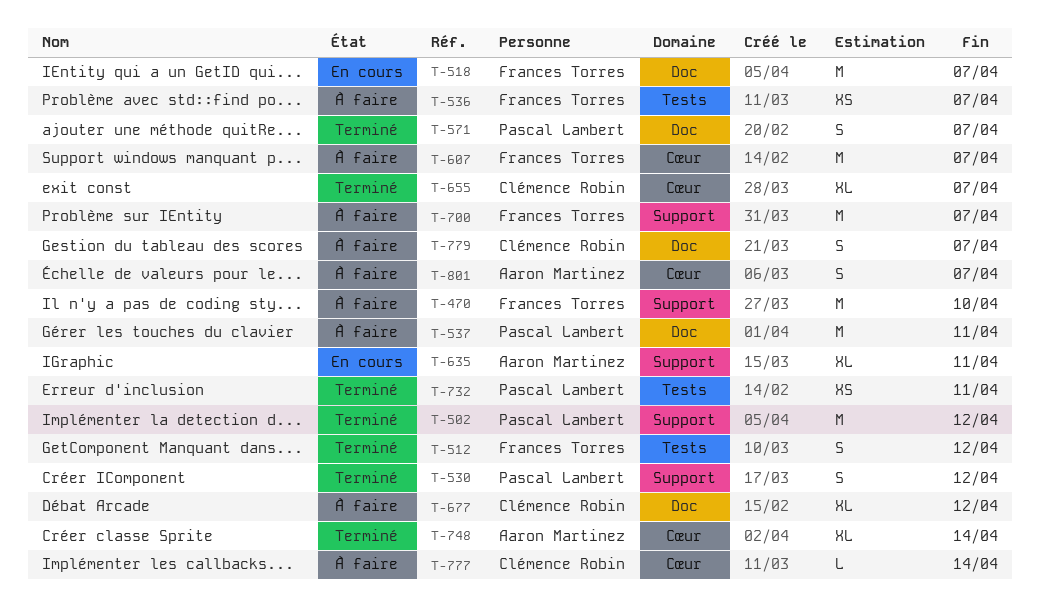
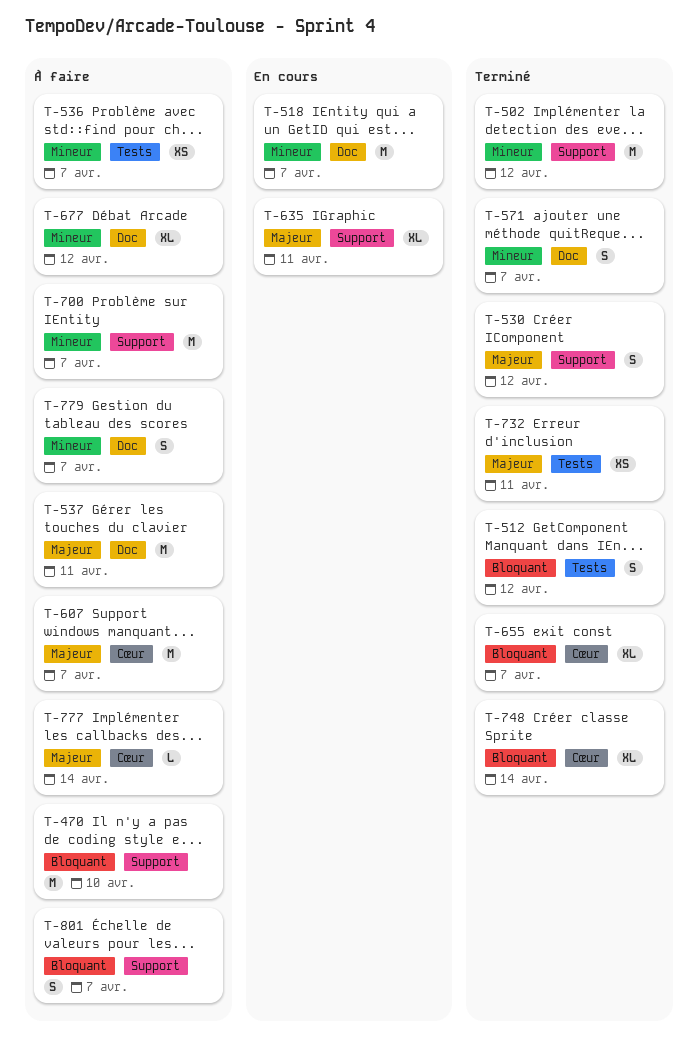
T-801, label: Cœur -> Support

